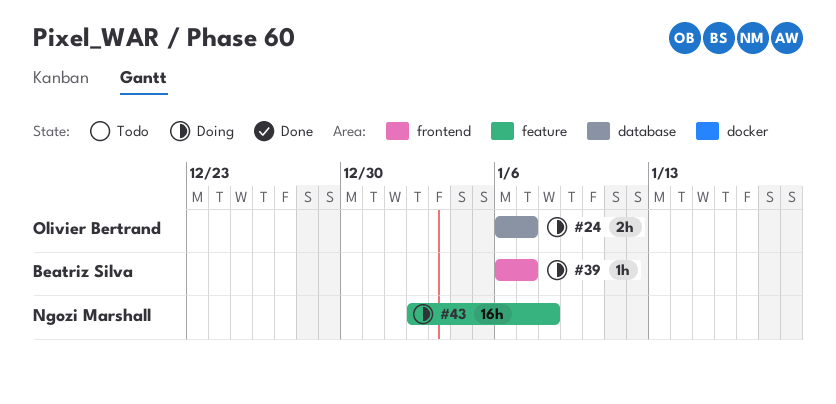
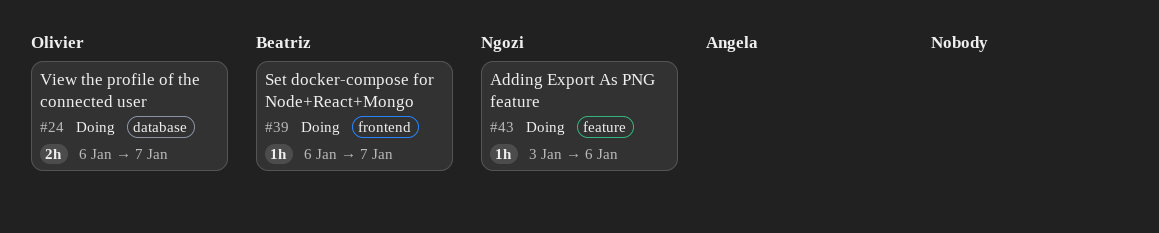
#43, estimate: 16h -> 1h
#43, start: Jan 2 -> Jan 3
#43, due: Jan 8 -> Jan 6

